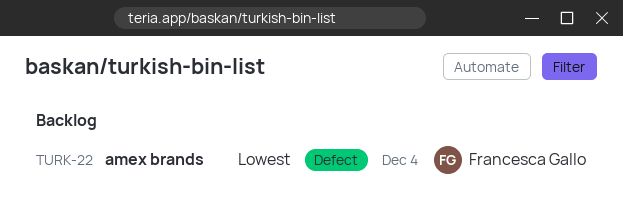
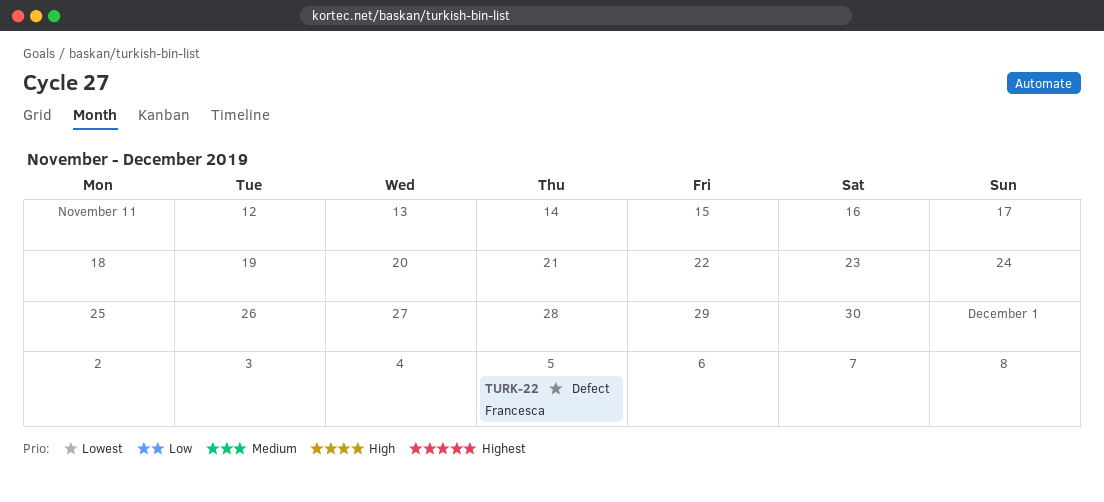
TURK-22, due: Dec 4 -> Dec 5

